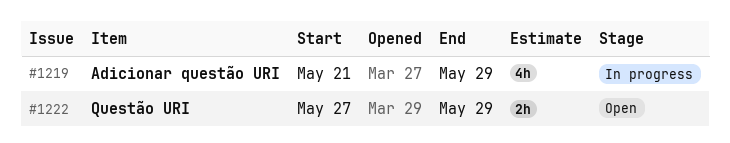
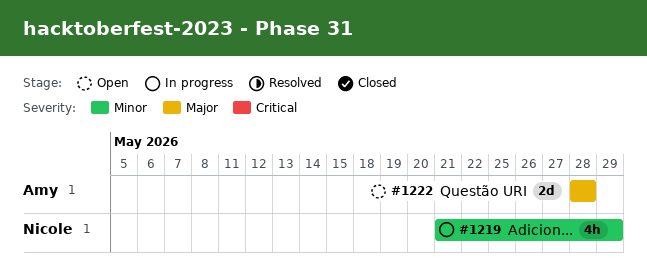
#1222, estimate: 2h -> 2d
#1222, start: May 27 -> May 28
#1222, due: May 29 -> May 28

